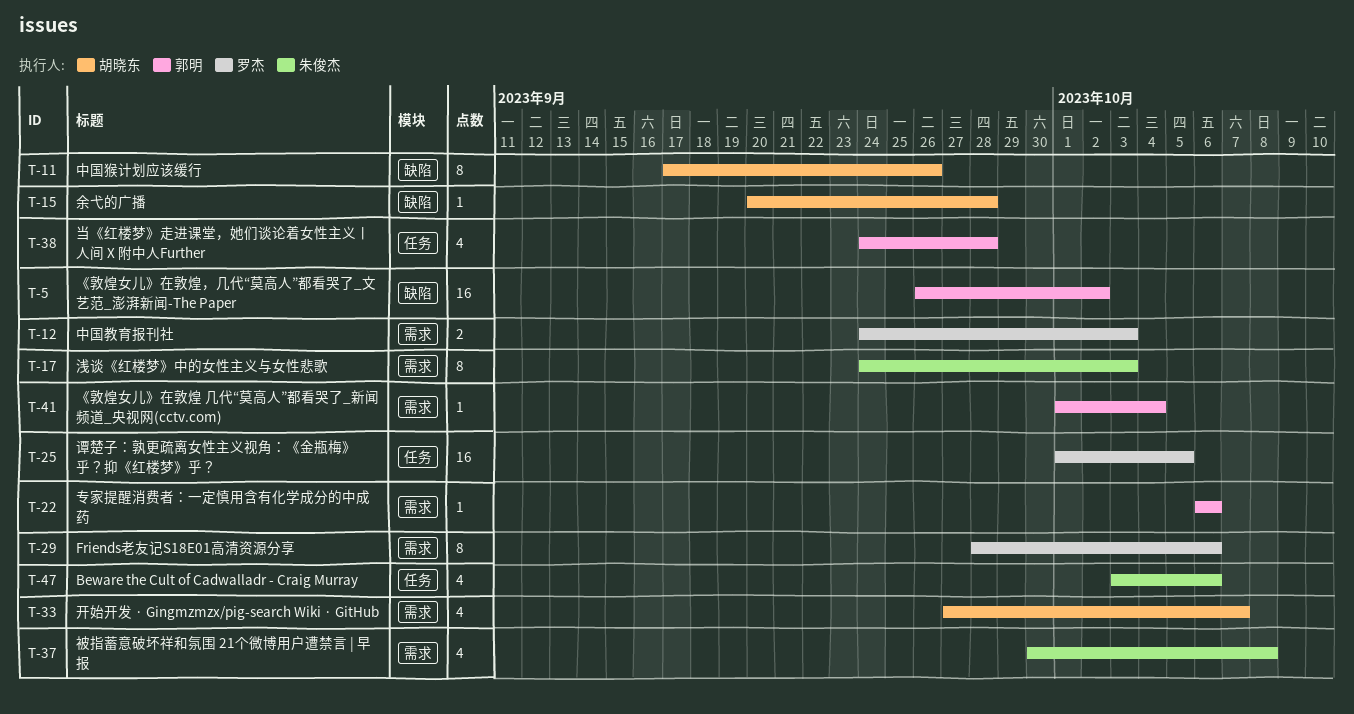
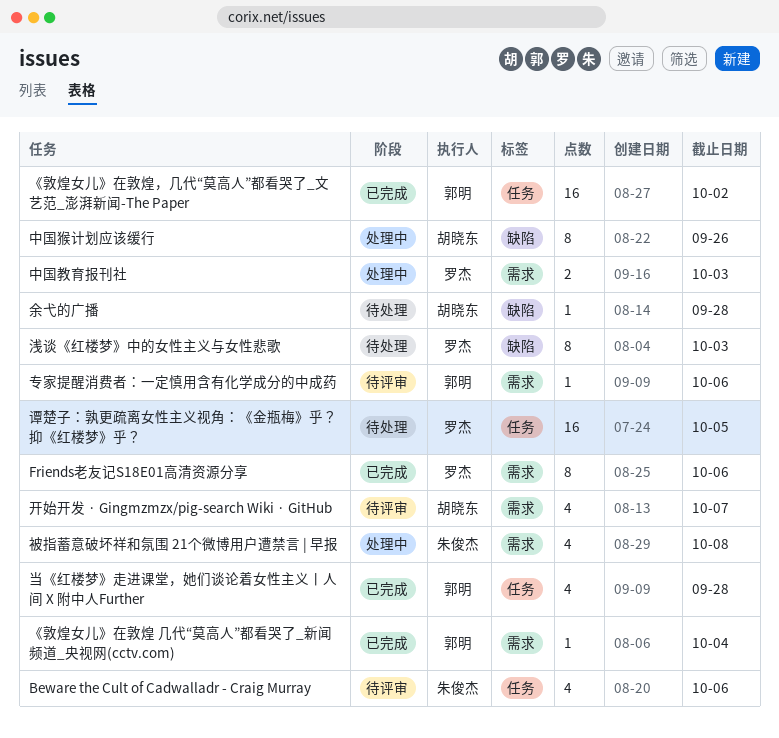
《敦煌女儿》在敦煌，几代“莫高人”都看哭了_文艺范_澎湃新闻-The Paper, label: 缺陷 -> 任务
浅谈《红楼梦》中的女性主义与女性悲歌, owner: 朱俊杰 -> 罗杰
浅谈《红楼梦》中的女性主义与女性悲歌, label: 需求 -> 缺陷

